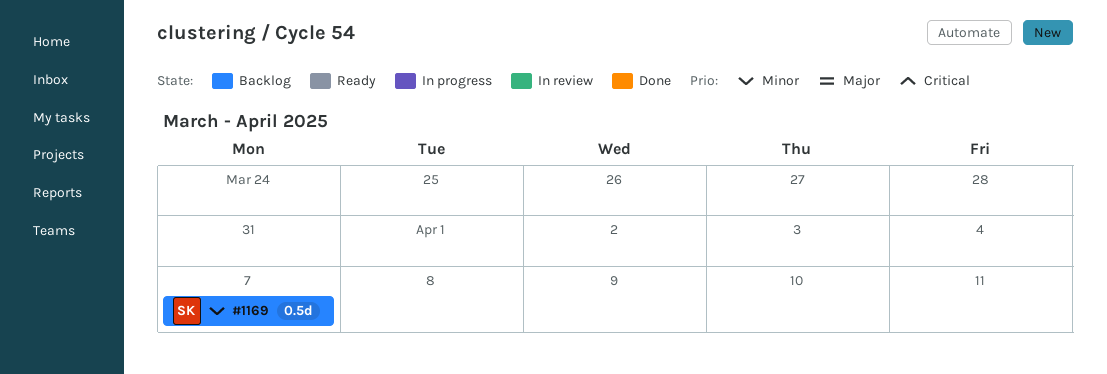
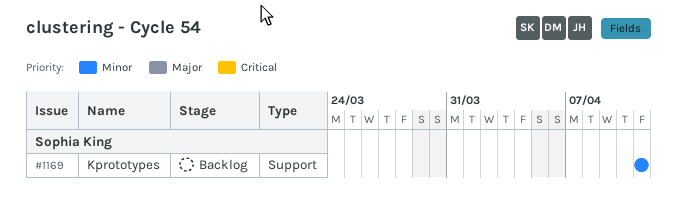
#1169, start: Apr 7 -> Apr 11
#1169, due: Apr 7 -> Apr 11

